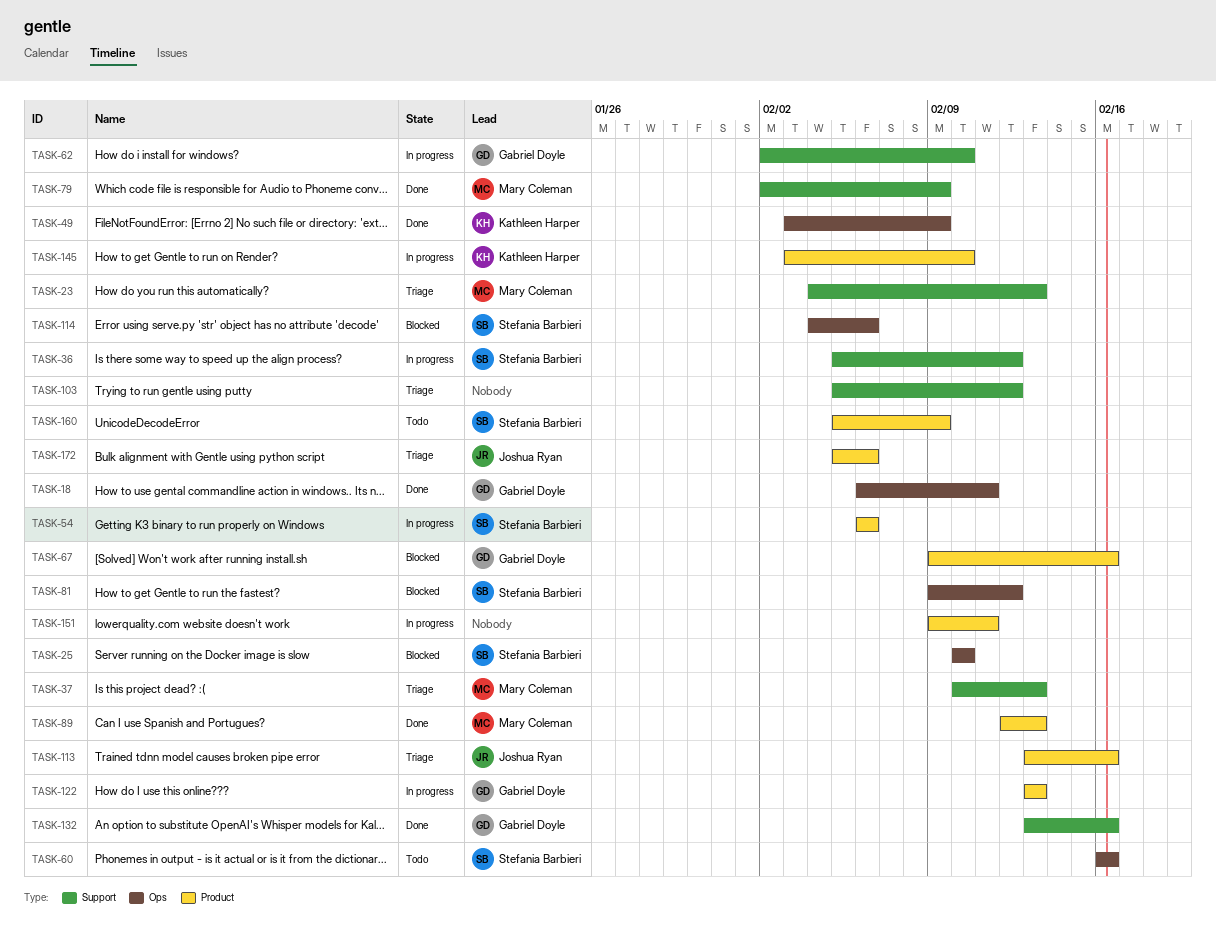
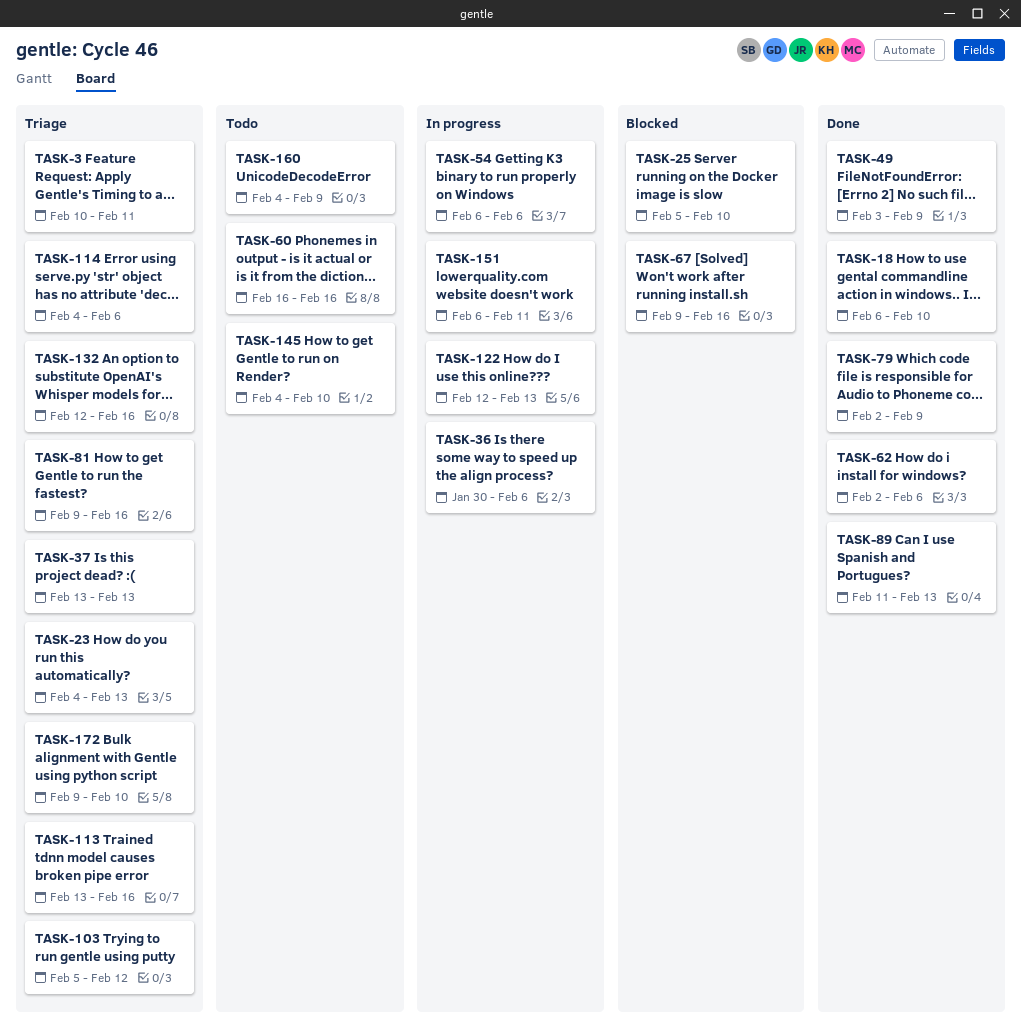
TASK-3: none -> present
TASK-18, due: Feb 11 -> Feb 10
TASK-25, start: Feb 10 -> Feb 5
TASK-36, start: Feb 5 -> Jan 30
TASK-36, due: Feb 12 -> Feb 6
TASK-37, start: Feb 10 -> Feb 13
TASK-62, status: In progress -> Done
TASK-62, due: Feb 10 -> Feb 6
TASK-81, status: Blocked -> Triage
TASK-81, due: Feb 12 -> Feb 16
TASK-89, start: Feb 12 -> Feb 11
TASK-114, status: Blocked -> Triage
TASK-122, start: Feb 13 -> Feb 12
TASK-132, status: Done -> Triage
TASK-132, start: Feb 13 -> Feb 12
TASK-145, status: In progress -> Todo
TASK-145, start: Feb 3 -> Feb 4
TASK-151, start: Feb 9 -> Feb 6
TASK-160, start: Feb 5 -> Feb 4
TASK-172, start: Feb 5 -> Feb 9
TASK-172, due: Feb 6 -> Feb 10

